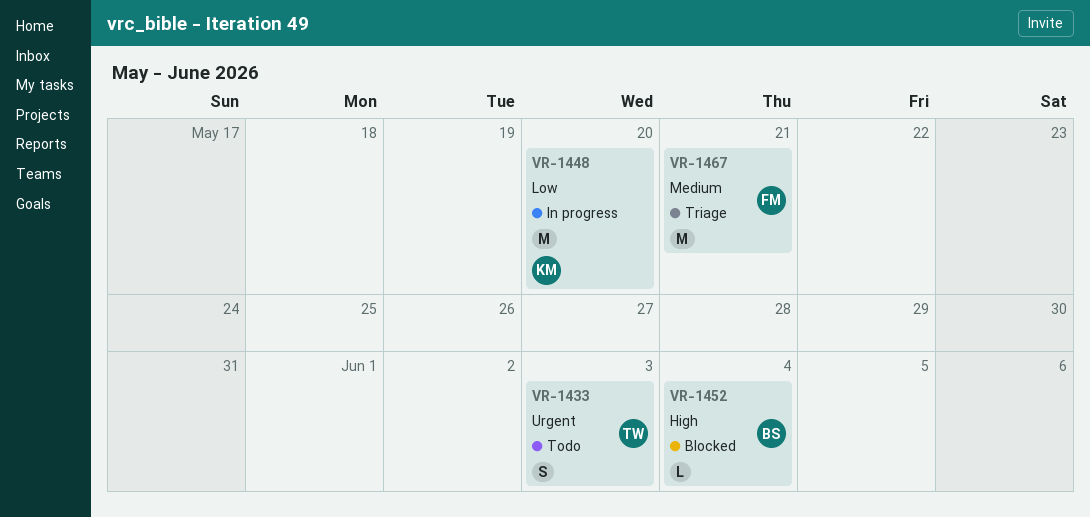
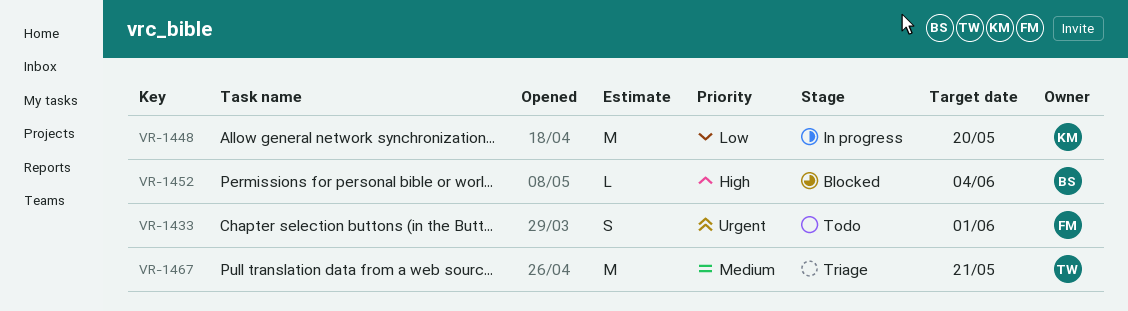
VR-1433, owner: TW -> FM
VR-1433, due: Jun 3 -> Jun 1
VR-1467, owner: FM -> TW

